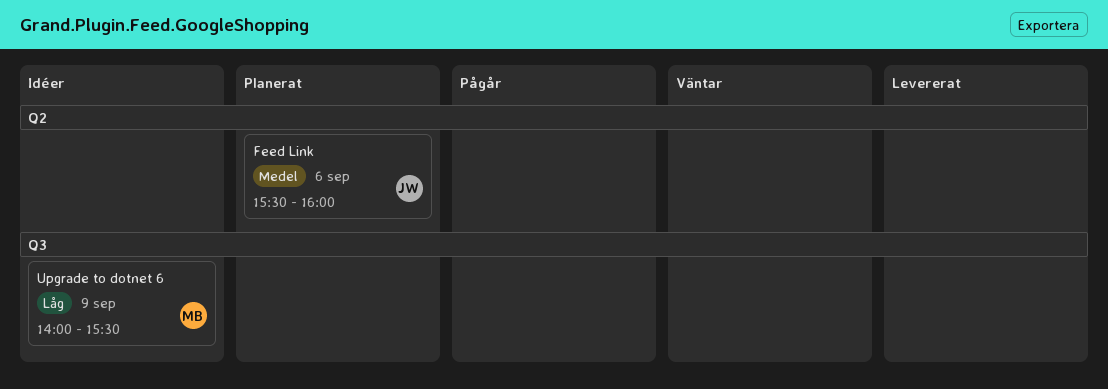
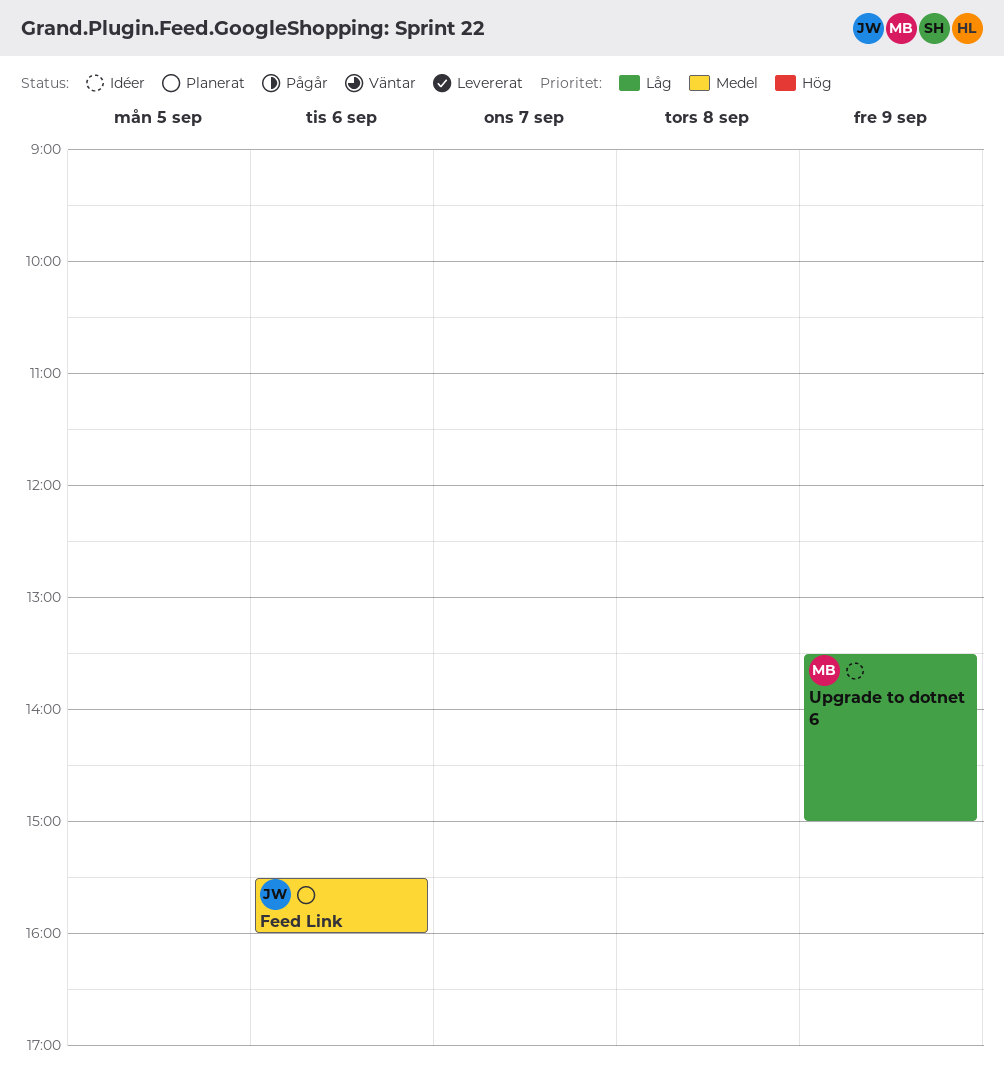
Upgrade to dotnet 6, begins: 14:00 -> 13:30
Upgrade to dotnet 6, ends: 15:30 -> 15:00

